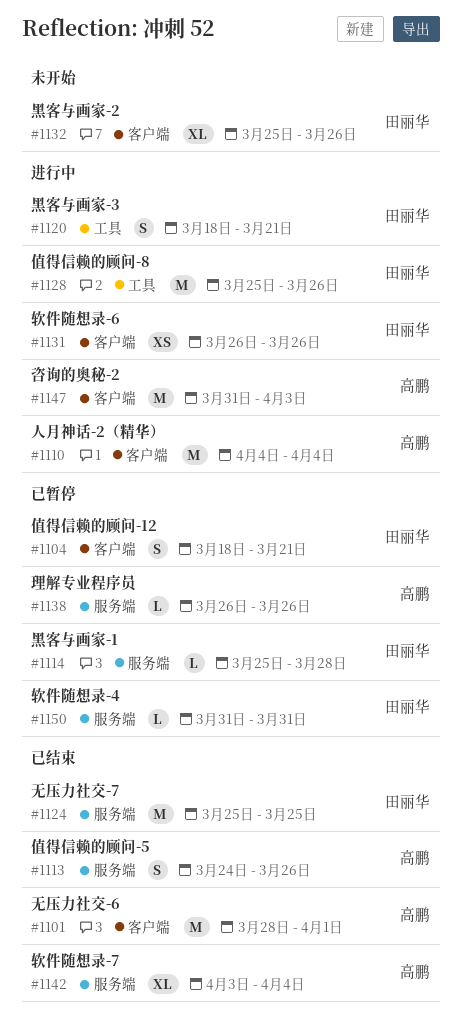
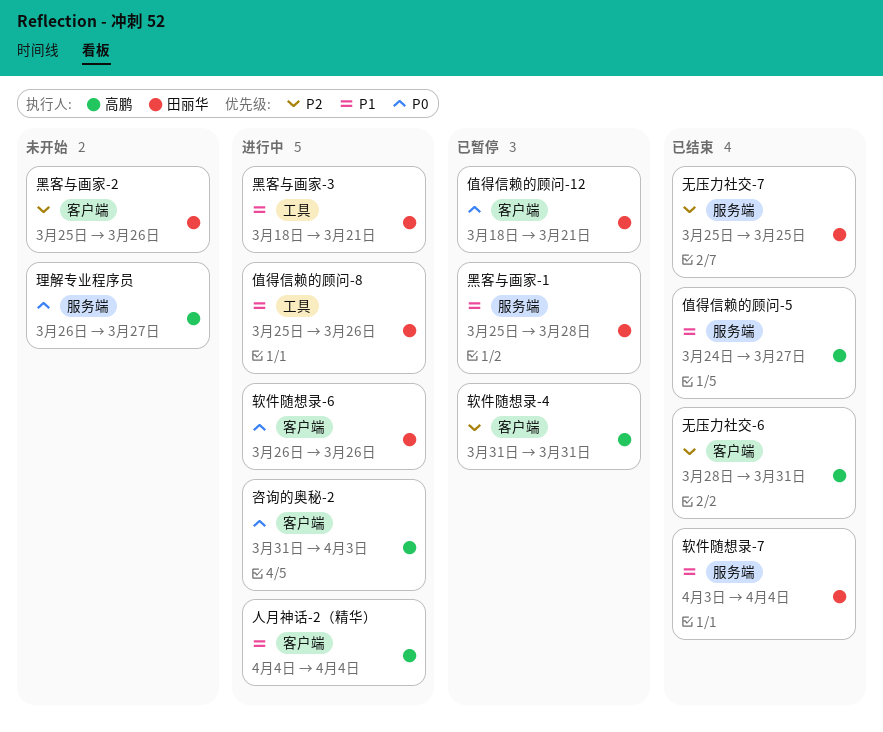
值得信赖的顾问-5, due: Mar 26 -> Mar 27
无压力社交-6, due: Apr 1 -> Mar 31
理解专业程序员, status: 已暂停 -> 未开始
理解专业程序员, due: Mar 26 -> Mar 27
软件随想录-4, owner: 田丽华 -> 高鹏
软件随想录-4, label: 服务端 -> 客户端
软件随想录-7, owner: 高鹏 -> 田丽华

